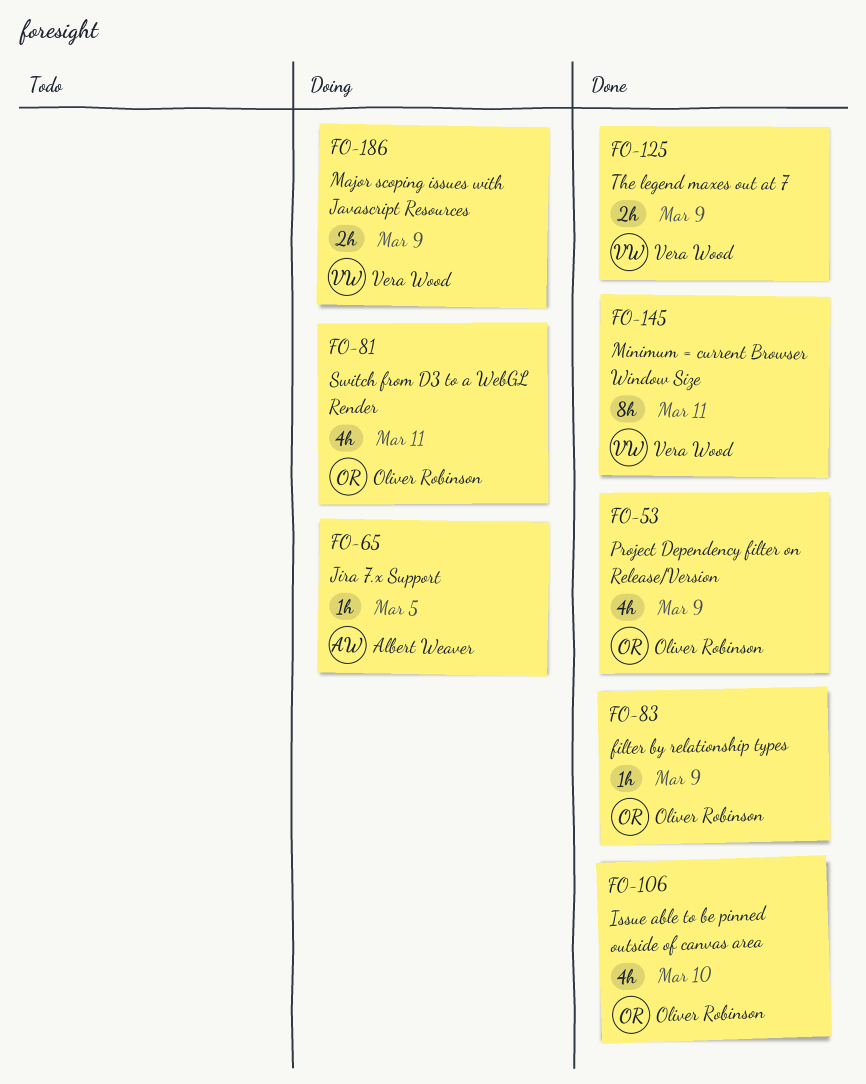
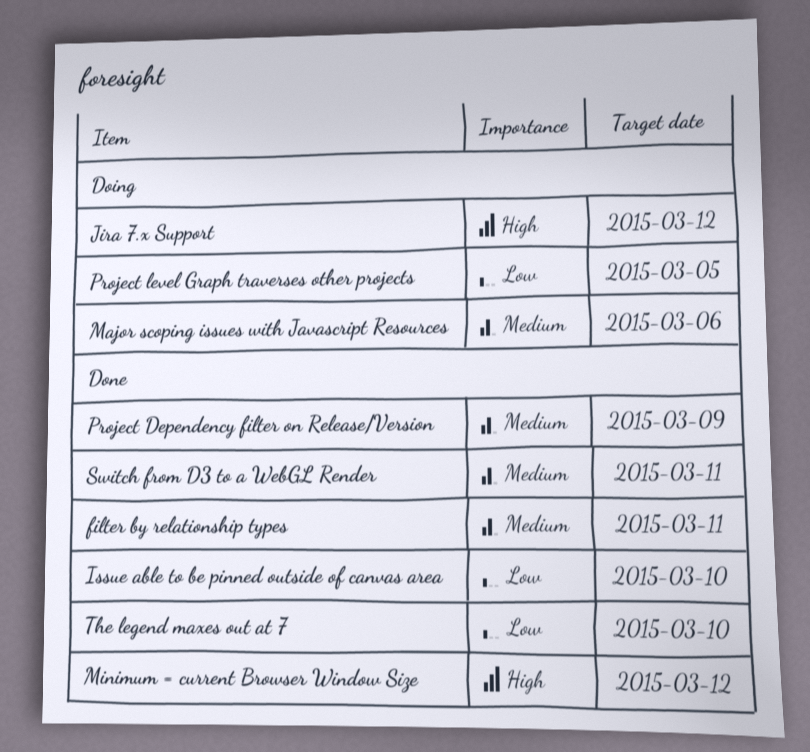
filter by relationship types, due: Mar 9 -> Mar 11
Jira 7.x Support, due: Mar 5 -> Mar 12
Major scoping issues with Javascript Resources, due: Mar 9 -> Mar 6
Minimum = current Browser Window Size, due: Mar 11 -> Mar 12
Project level Graph traverses other projects: none -> present
Switch from D3 to a WebGL Render, status: Doing -> Done
The legend maxes out at 7, due: Mar 9 -> Mar 10

